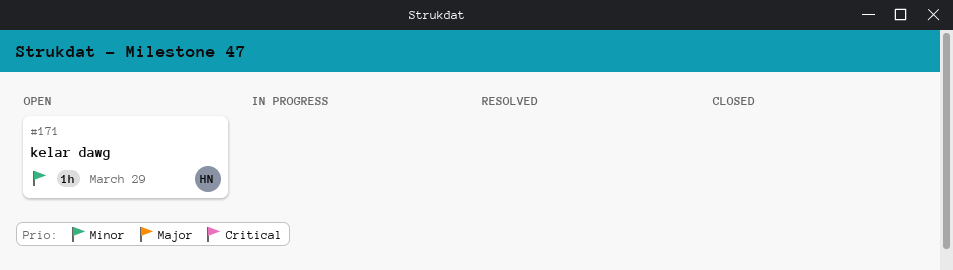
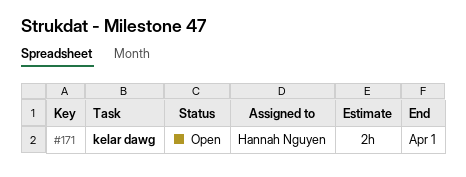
#171, estimate: 1h -> 2h
#171, due: Mar 29 -> Apr 1

